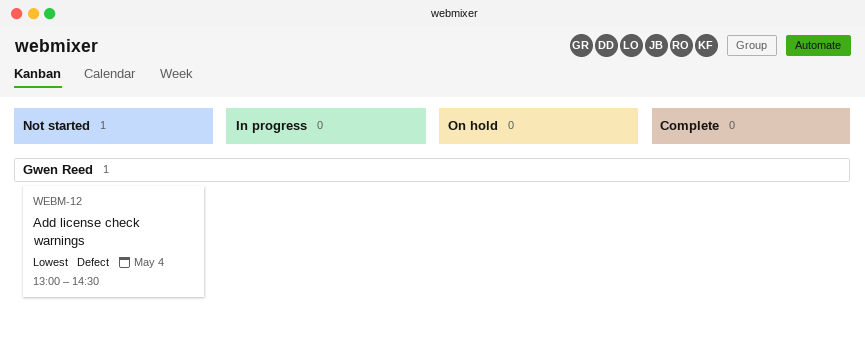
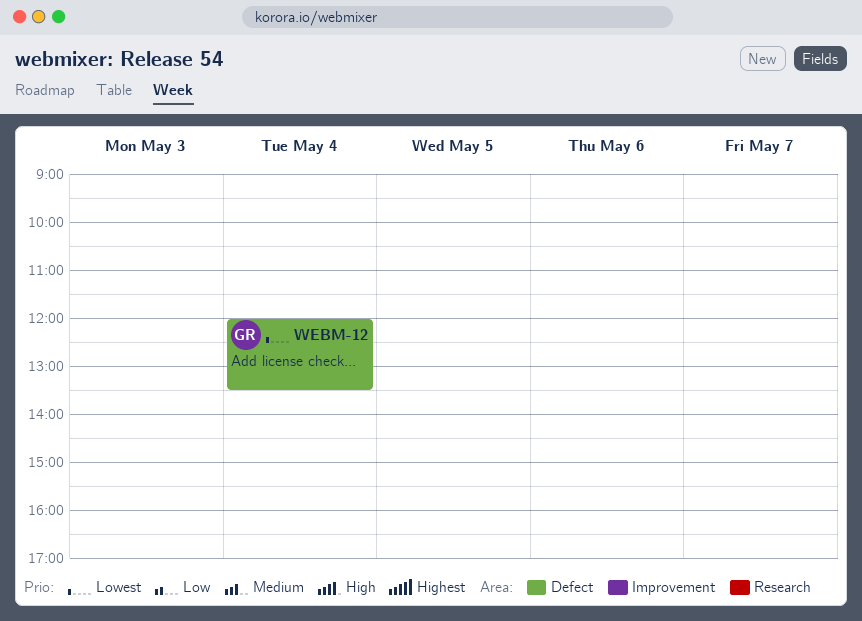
WEBM-12, begins: 13:00 -> 12:00
WEBM-12, ends: 14:30 -> 13:30

